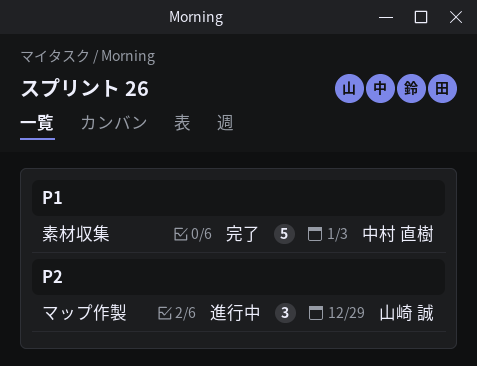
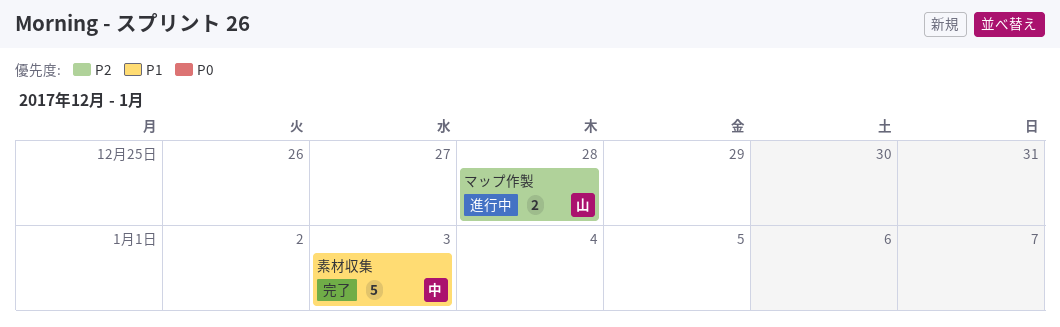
マップ作製, estimate: 3 -> 2
マップ作製, due: Dec 29 -> Dec 28

